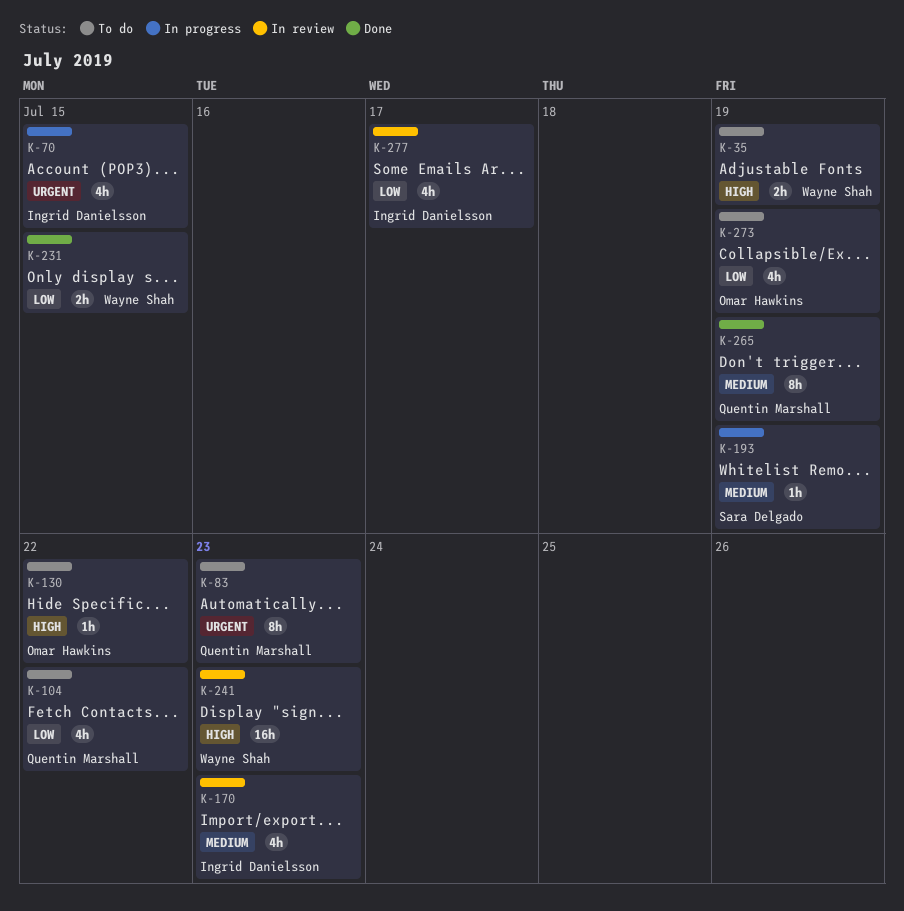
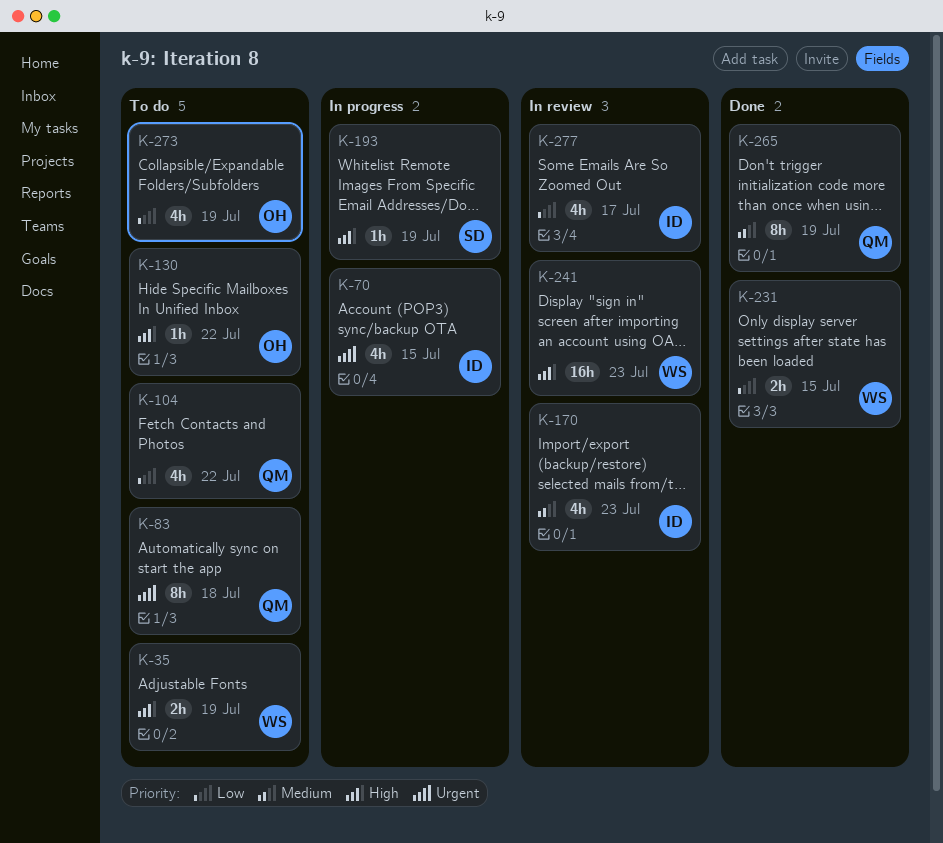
K-83, due: Jul 23 -> Jul 18
K-193, priority: Medium -> High

